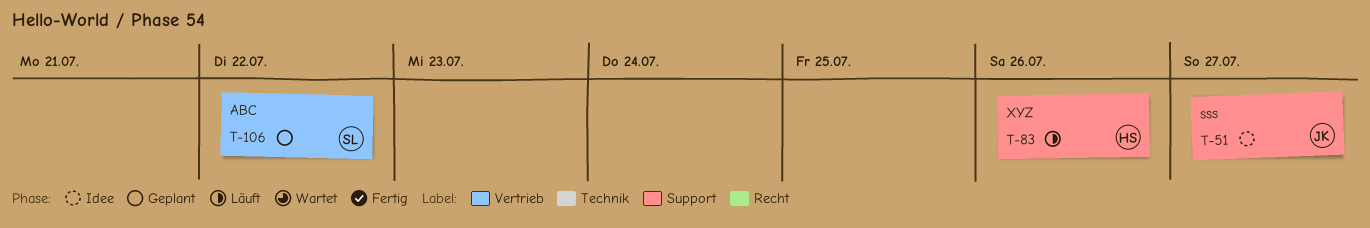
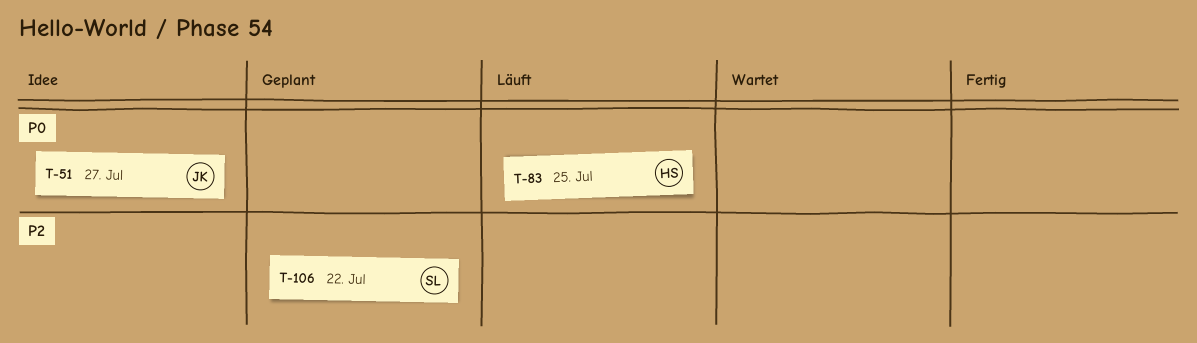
T-83, due: Jul 26 -> Jul 25

